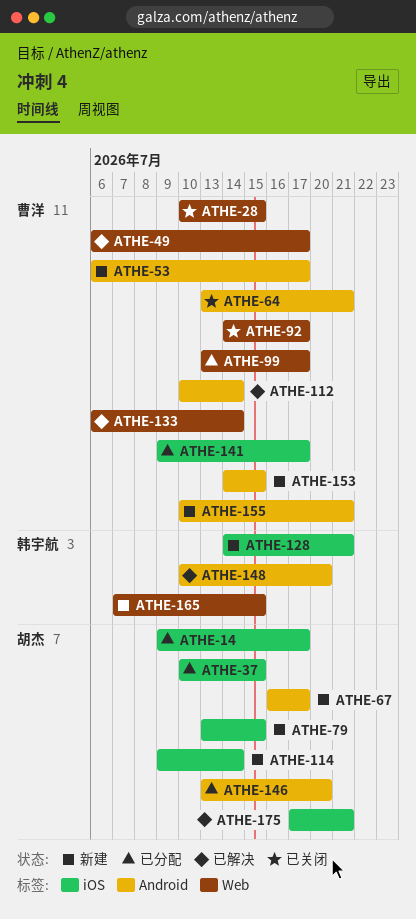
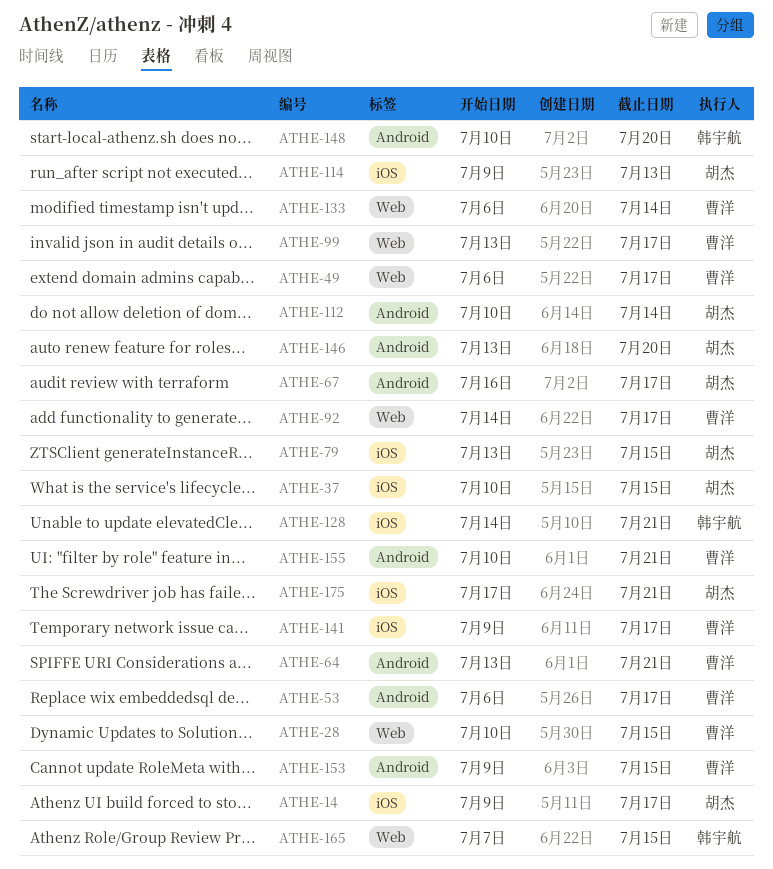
ATHE-112, owner: 曹洋 -> 胡杰
ATHE-114, due: Jul 14 -> Jul 13
ATHE-153, start: Jul 14 -> Jul 9

